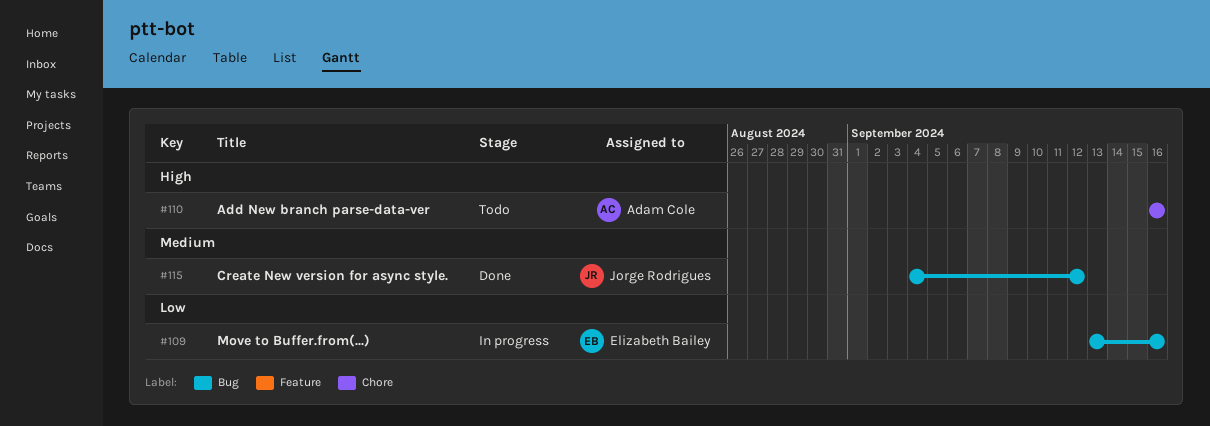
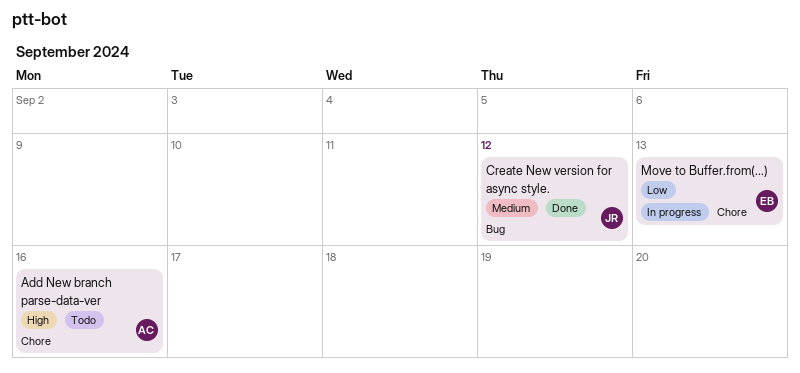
Move to Buffer.from(...), label: Bug -> Chore
Move to Buffer.from(...), due: Sep 16 -> Sep 13

